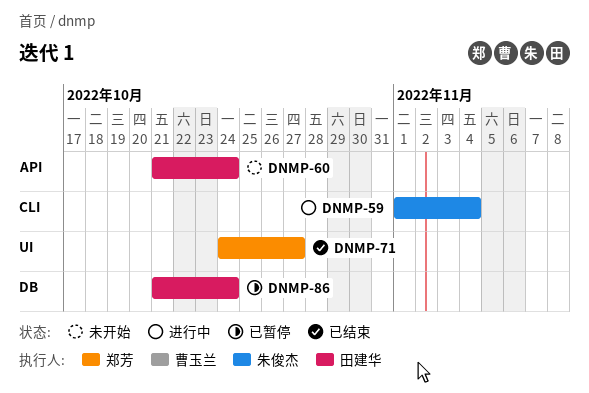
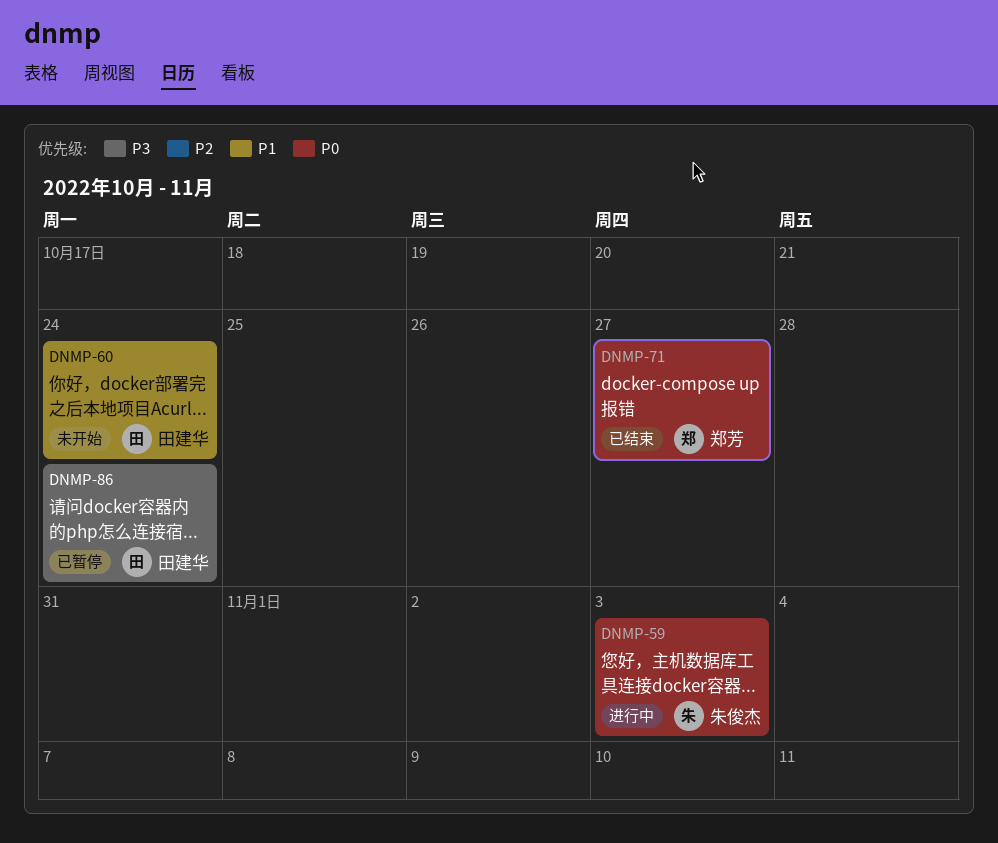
DNMP-59, due: Nov 4 -> Nov 3

